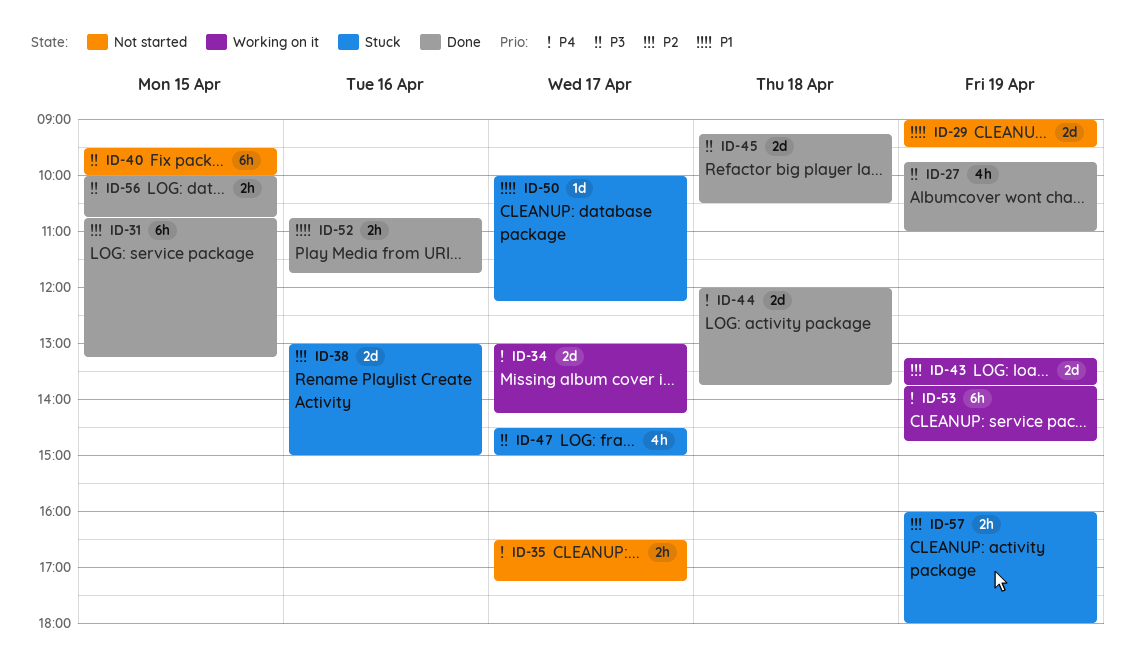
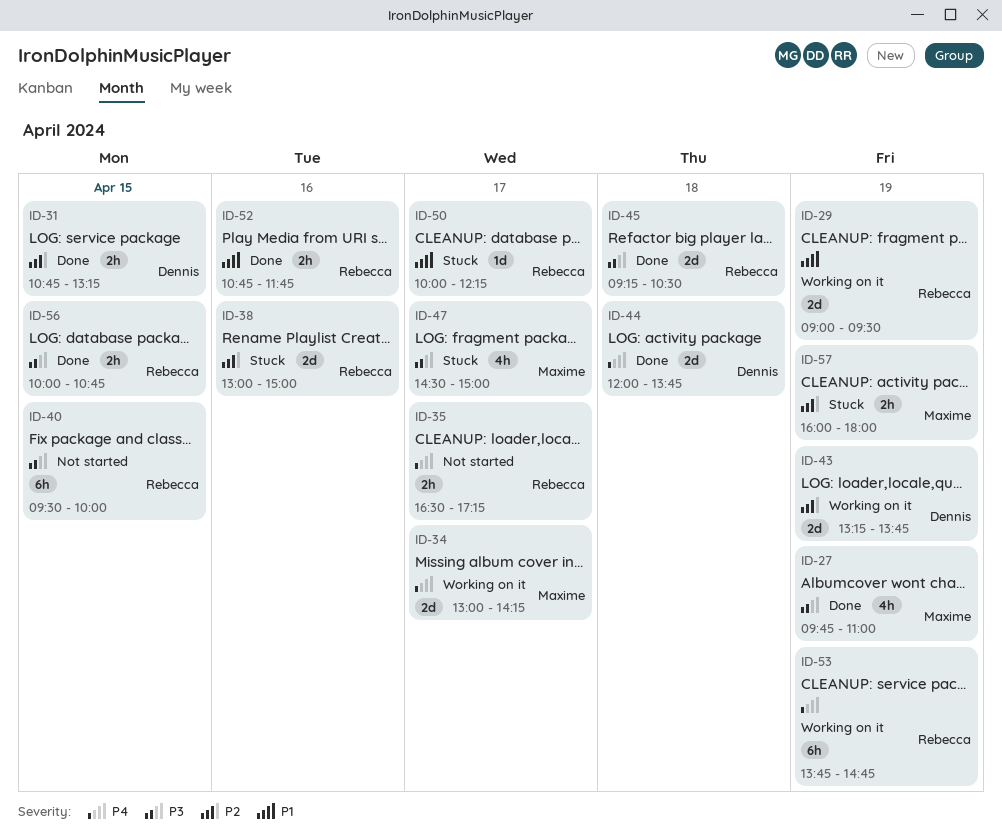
ID-29, status: Not started -> Working on it
ID-31, estimate: 6h -> 2h

